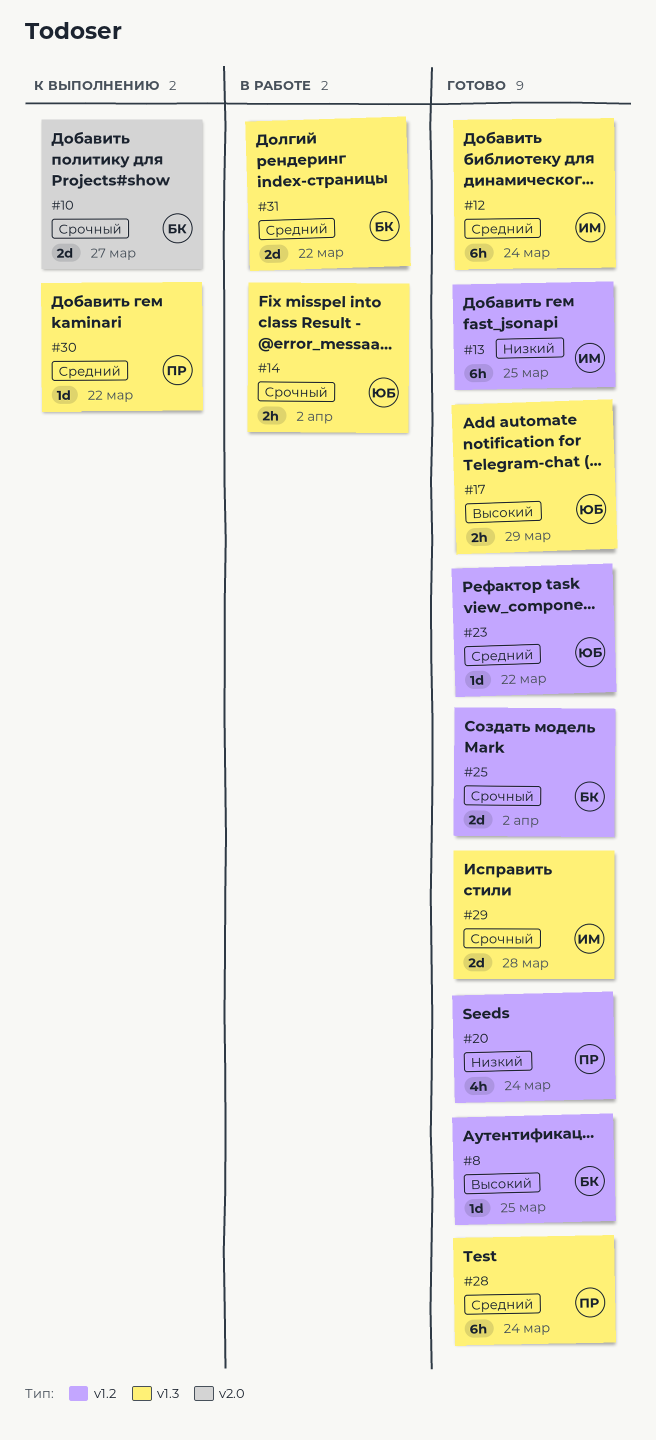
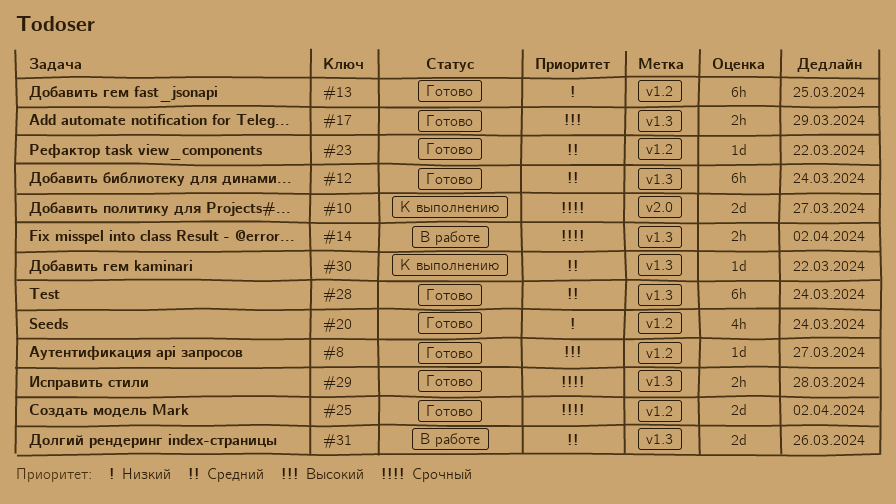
#8, due: Mar 25 -> Mar 27
#29, estimate: 2d -> 2h
#31, due: Mar 22 -> Mar 26

